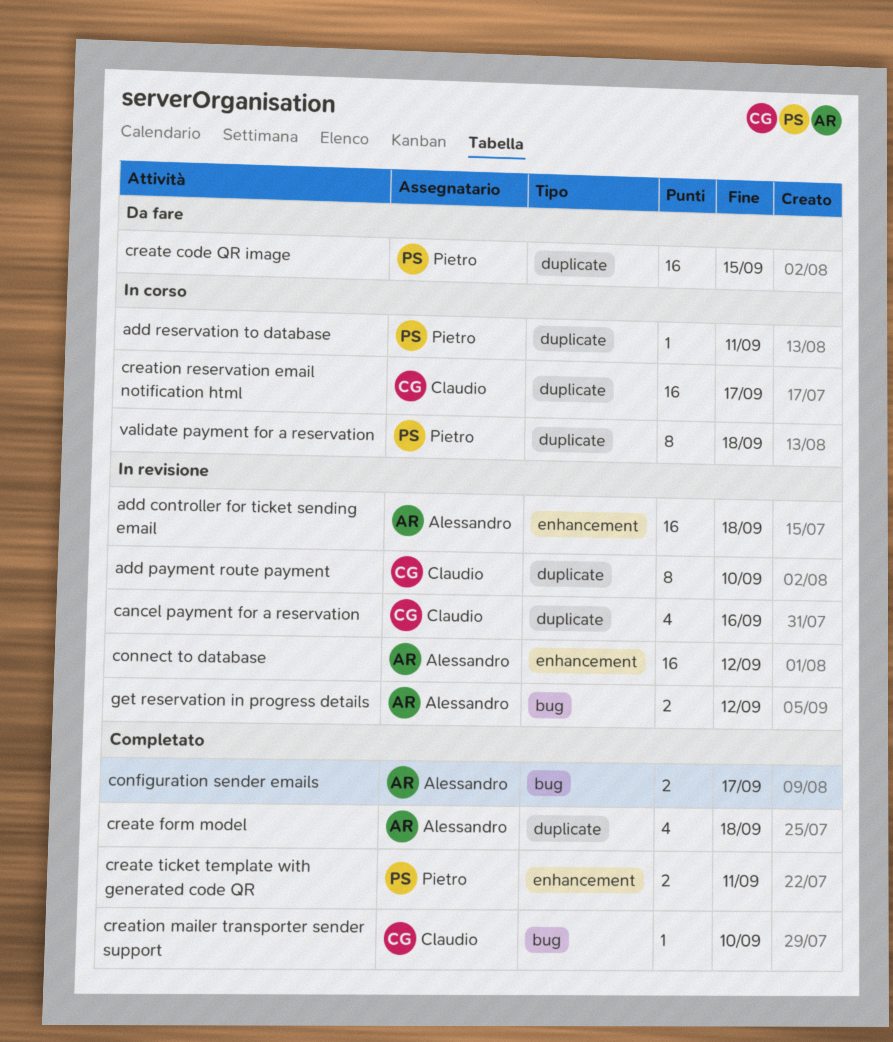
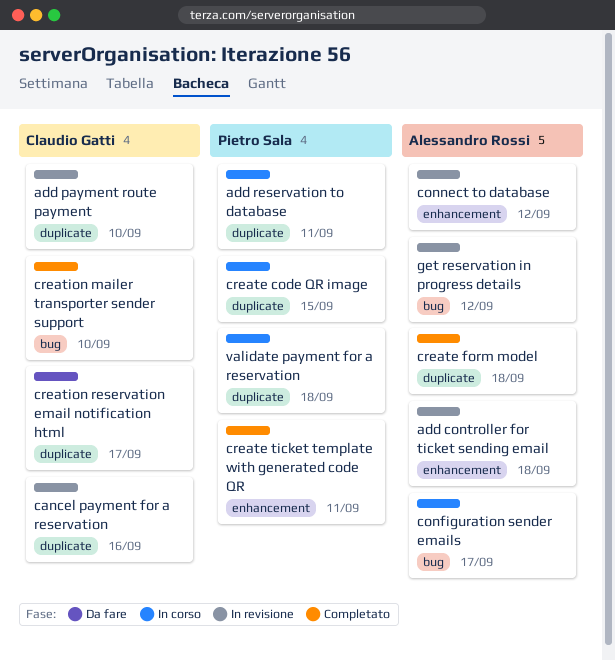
configuration sender emails, status: Completato -> In corso
create code QR image, status: Da fare -> In corso
creation reservation email notification html, status: In corso -> Da fare

